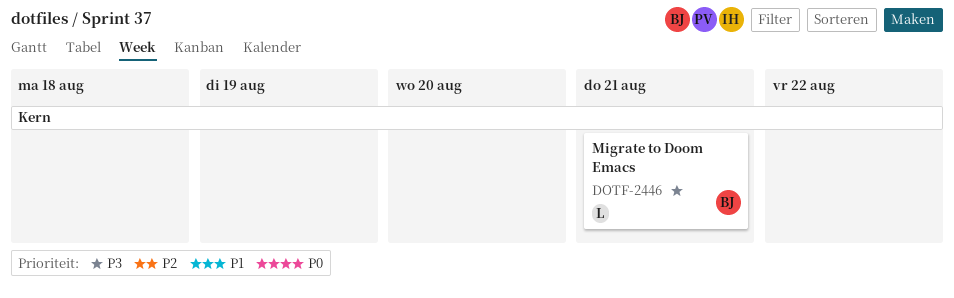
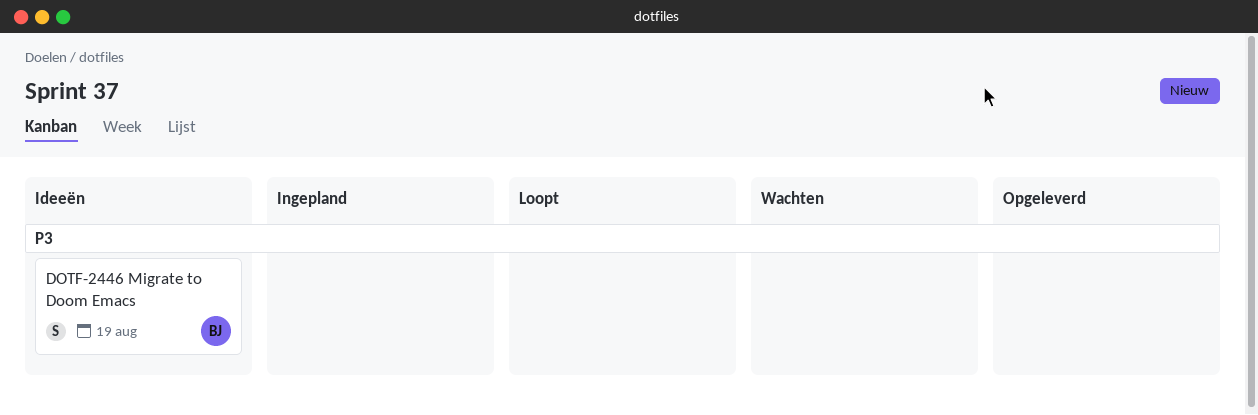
DOTF-2446, estimate: L -> S
DOTF-2446, due: Aug 21 -> Aug 19

